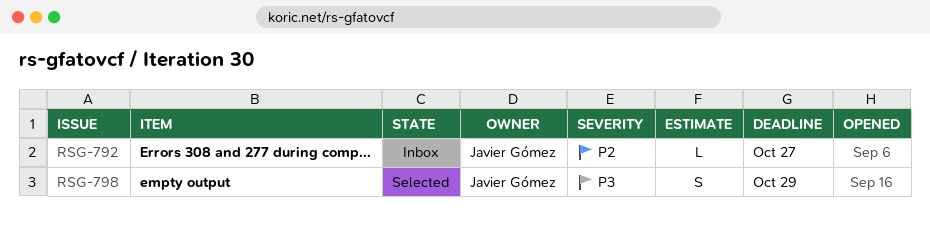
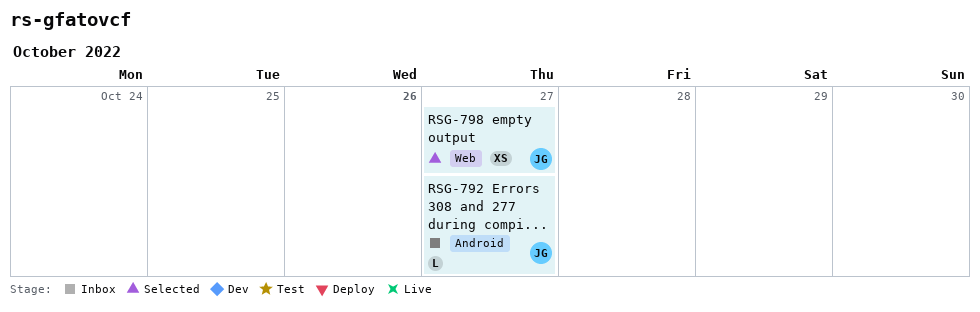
RSG-798, estimate: S -> XS
RSG-798, due: Oct 29 -> Oct 27

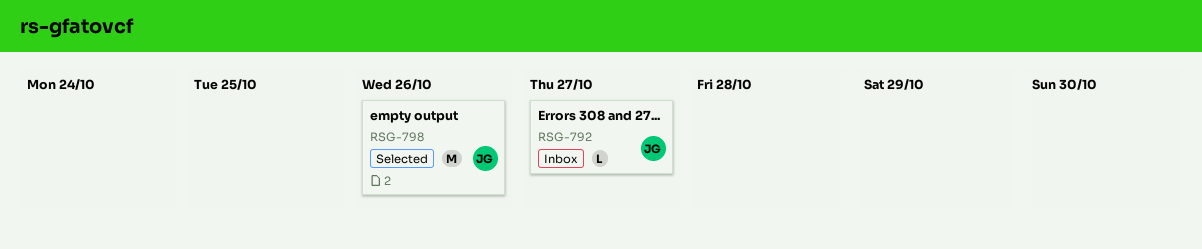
RSG-798, estimate: XS -> M
RSG-798, due: Oct 27 -> Oct 26

